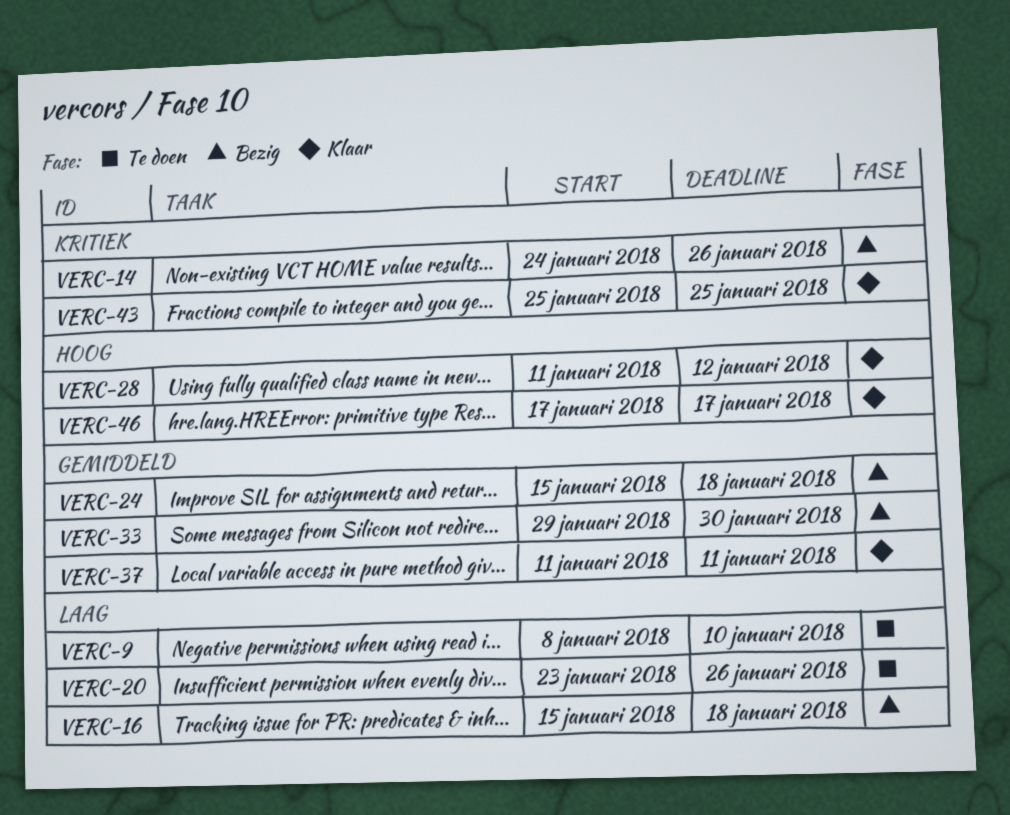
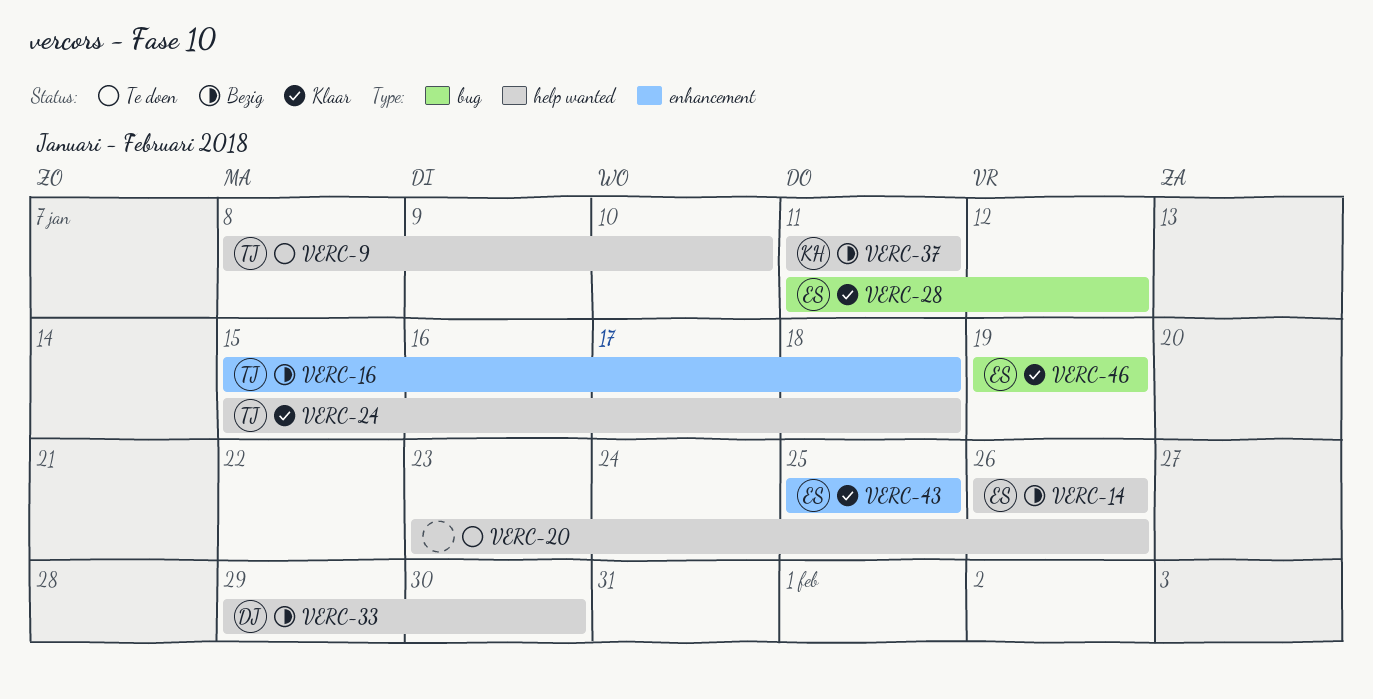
VERC-14, start: Jan 24 -> Jan 26
VERC-24, status: Bezig -> Klaar
VERC-37, status: Klaar -> Bezig
VERC-46, start: Jan 17 -> Jan 19
VERC-46, due: Jan 17 -> Jan 19

